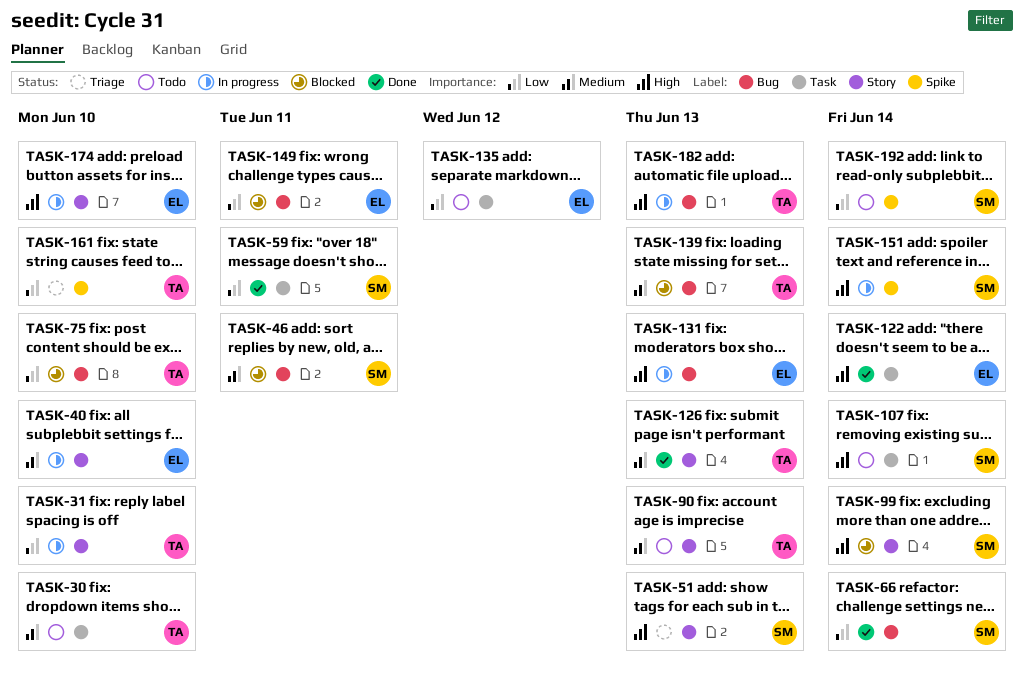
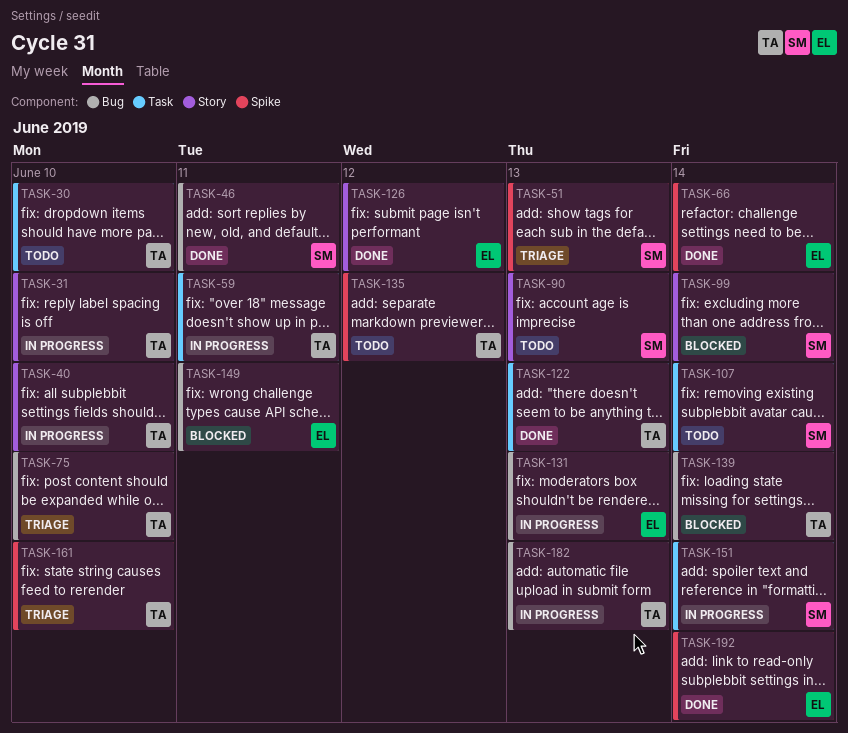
TASK-40, owner: EL -> TA
TASK-46, status: Blocked -> Done
TASK-51, label: Story -> Spike
TASK-59, status: Done -> In progress
TASK-59, owner: SM -> TA
TASK-66, owner: SM -> EL
TASK-66, label: Bug -> Spike
TASK-75, status: Blocked -> Triage
TASK-90, owner: TA -> SM
TASK-122, owner: EL -> TA
TASK-122, due: Jun 14 -> Jun 13
TASK-126, owner: TA -> EL
TASK-126, due: Jun 13 -> Jun 12
TASK-135, owner: EL -> TA
TASK-135, label: Task -> Spike
TASK-139, due: Jun 13 -> Jun 14
TASK-151, label: Spike -> Task
TASK-174: present -> none
TASK-192, status: Todo -> Done
TASK-192, owner: SM -> EL

